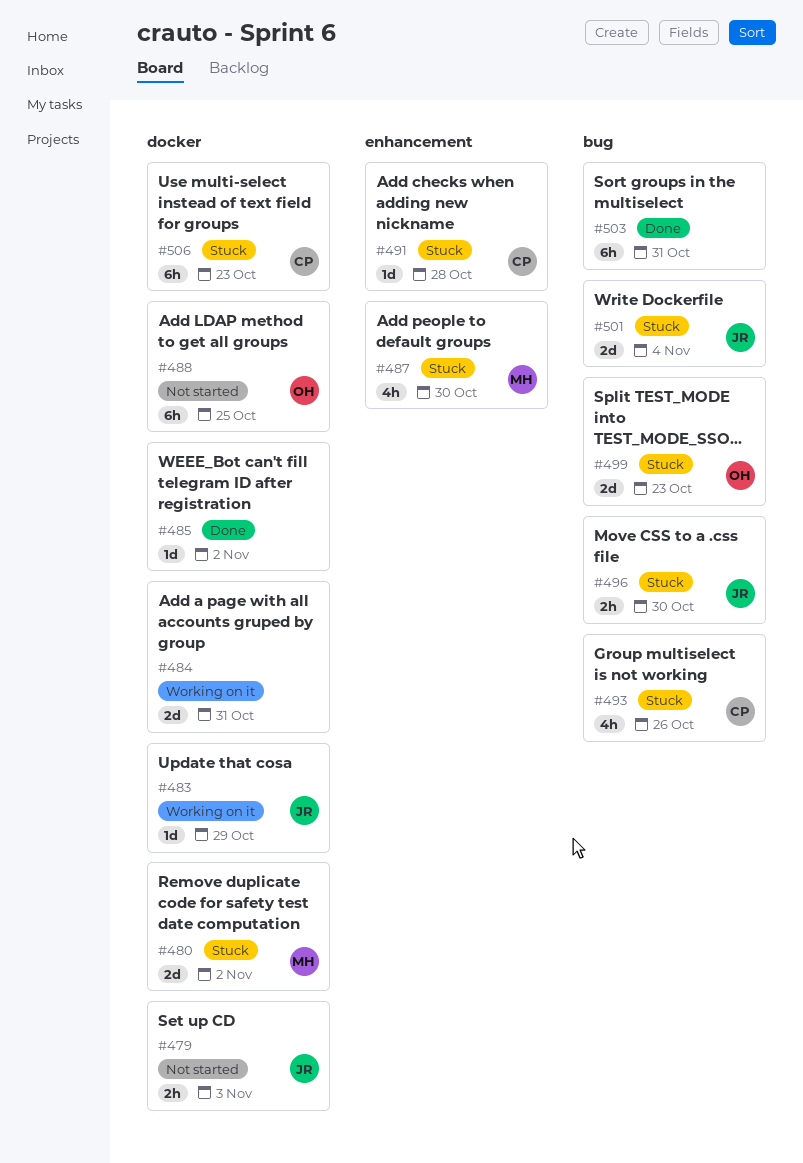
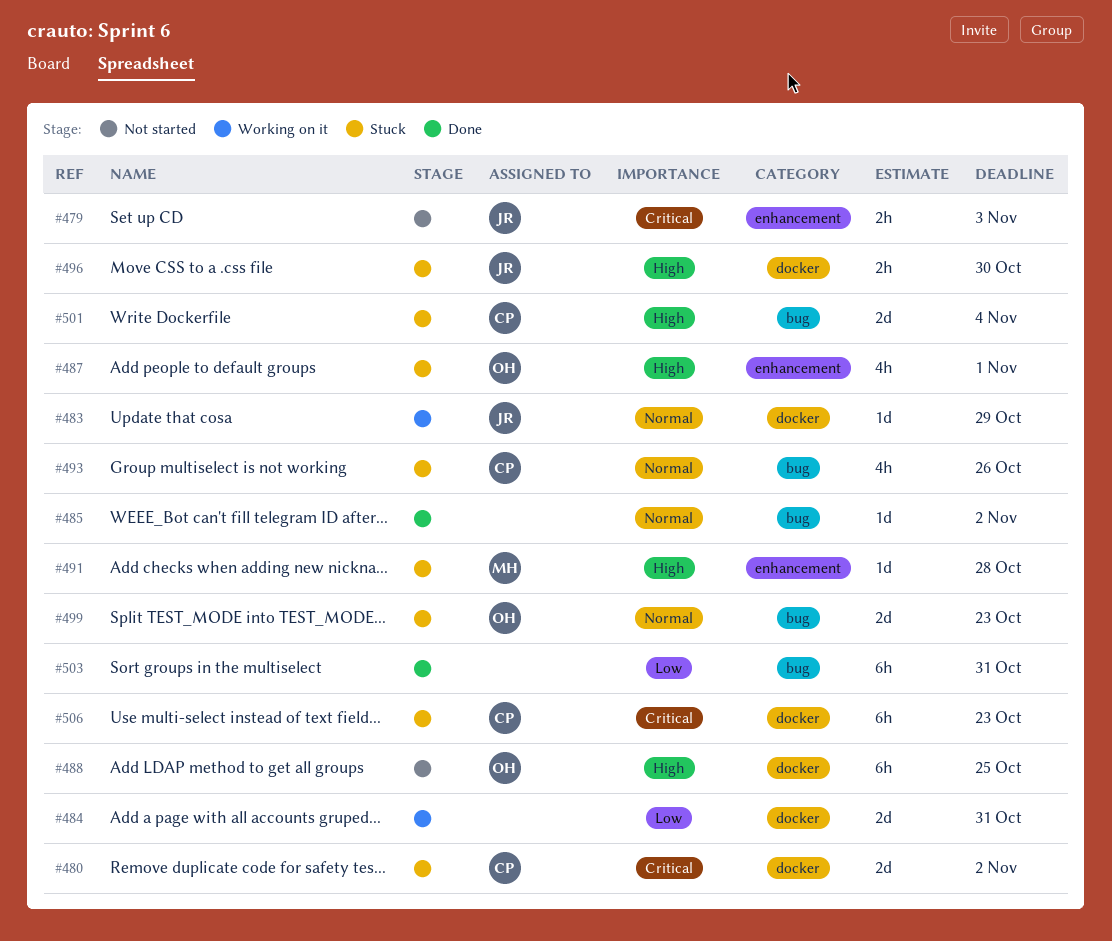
#479, label: docker -> enhancement
#480, owner: MH -> CP
#485, label: docker -> bug
#487, owner: MH -> OH
#487, due: Oct 30 -> Nov 1
#491, owner: CP -> MH
#496, label: bug -> docker
#501, owner: JR -> CP

